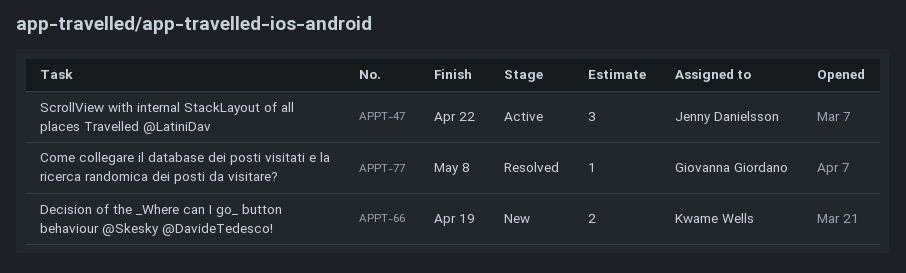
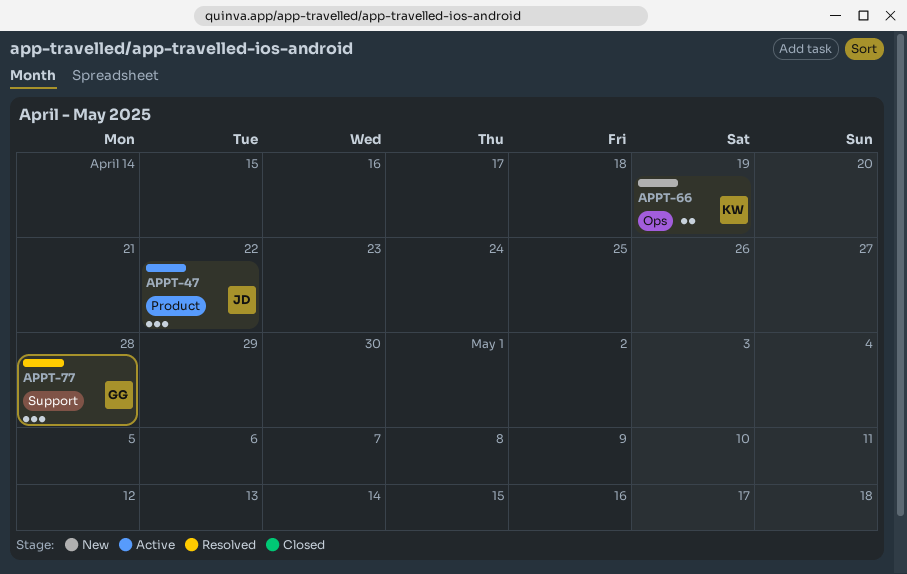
APPT-77, estimate: 1 -> 3
APPT-77, due: May 8 -> Apr 28

